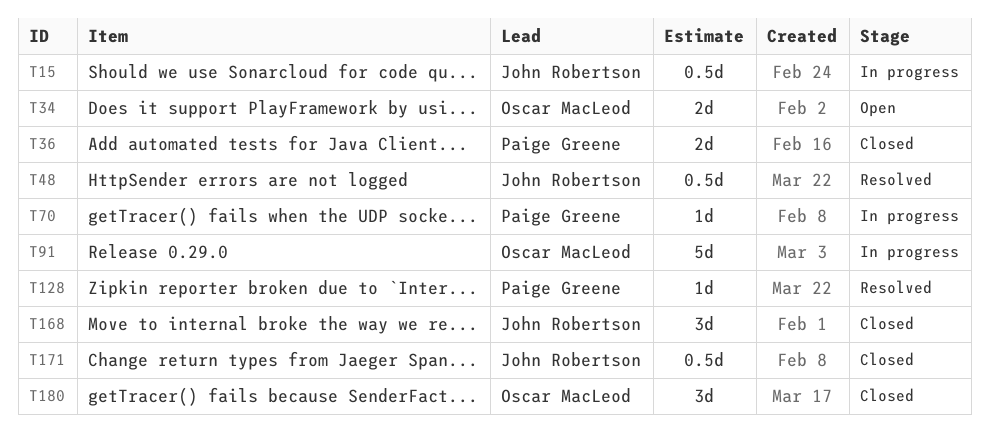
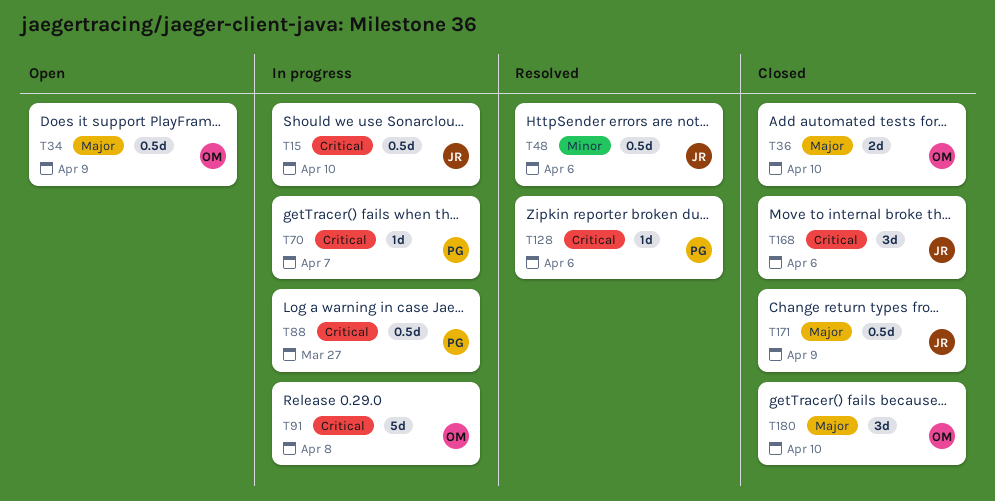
T34, estimate: 2d -> 0.5d
T36, owner: Paige Greene -> Oscar MacLeod
T88: none -> present

